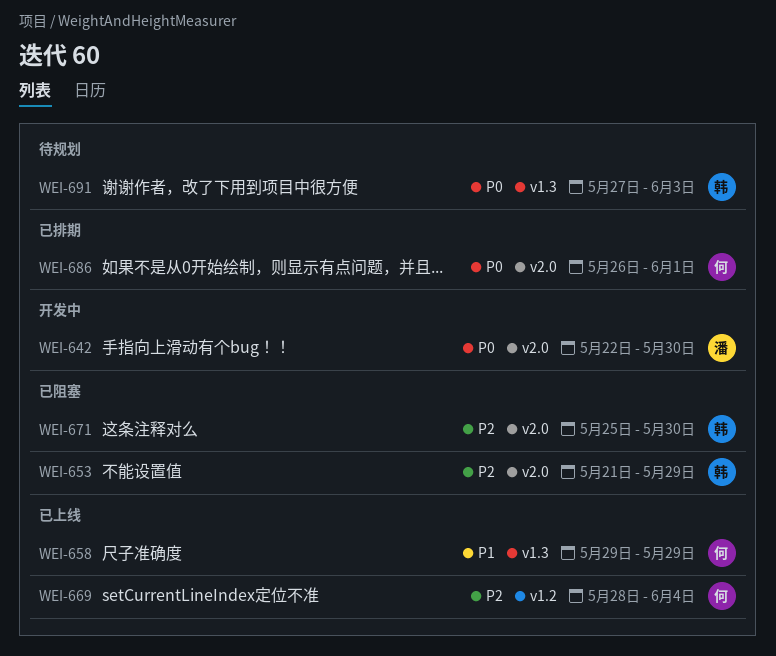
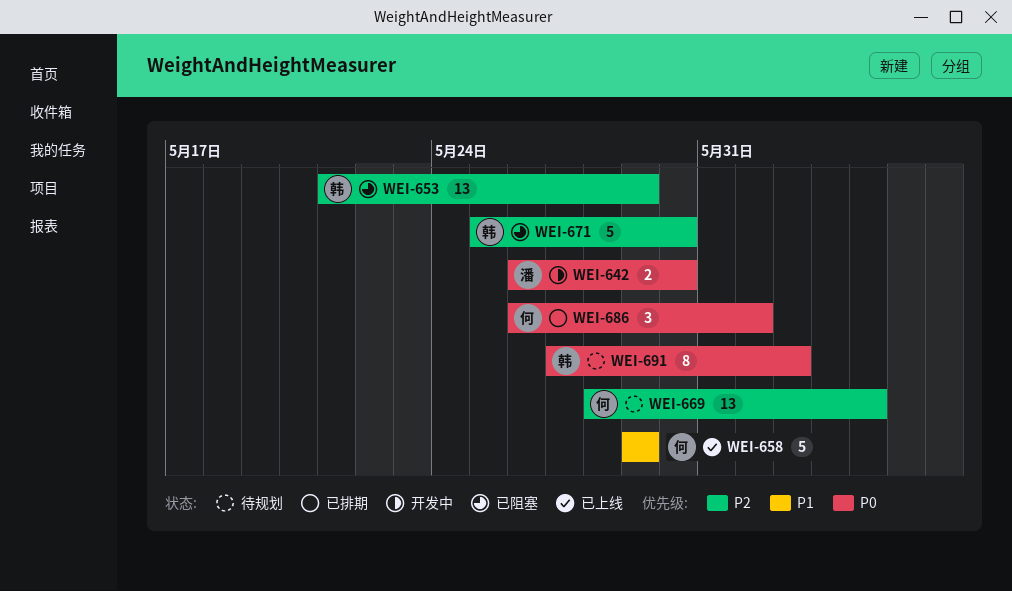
WEI-642, start: May 22 -> May 26
WEI-669, status: 已上线 -> 待规划
WEI-691, due: Jun 3 -> Jun 2

